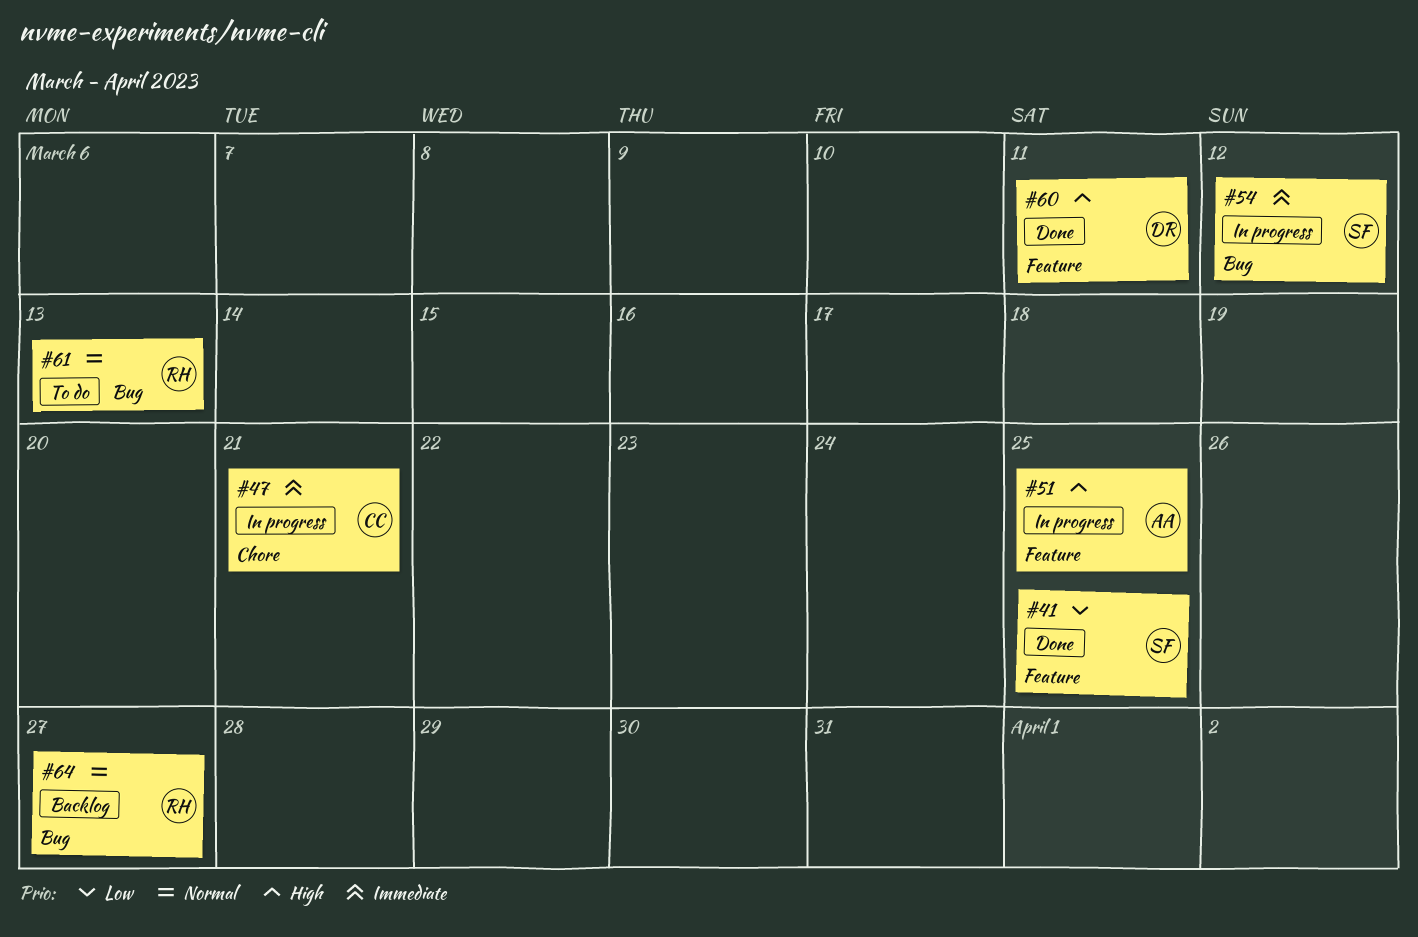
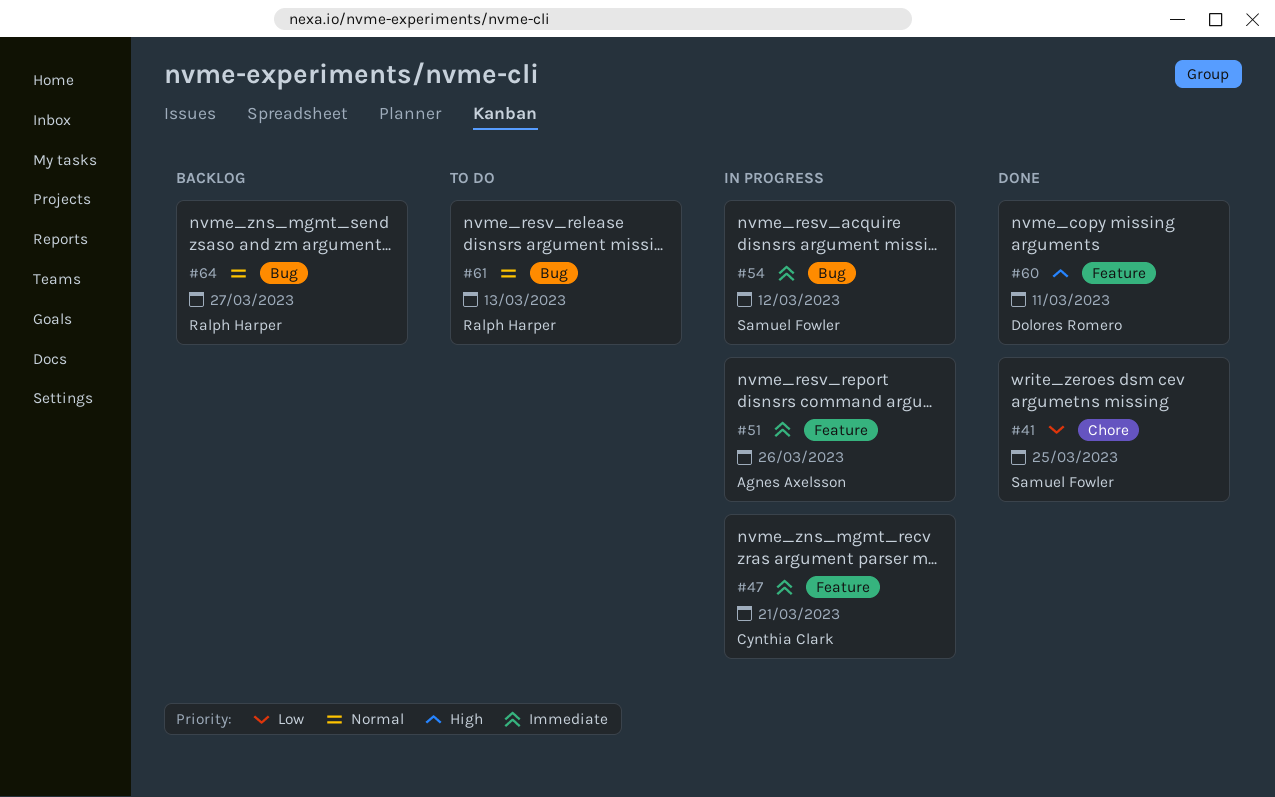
#41, label: Feature -> Chore
#47, label: Chore -> Feature
#51, priority: High -> Immediate
#51, due: Mar 25 -> Mar 26

